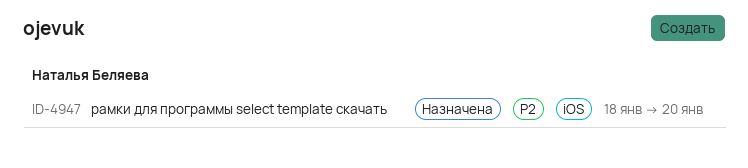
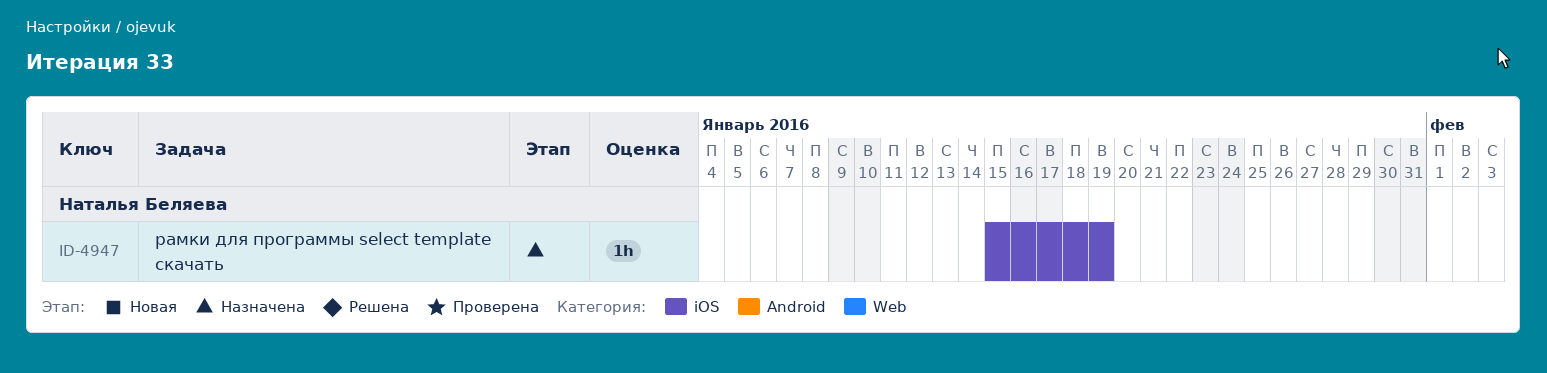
ID-4947, start: Jan 18 -> Jan 15
ID-4947, due: Jan 20 -> Jan 19

